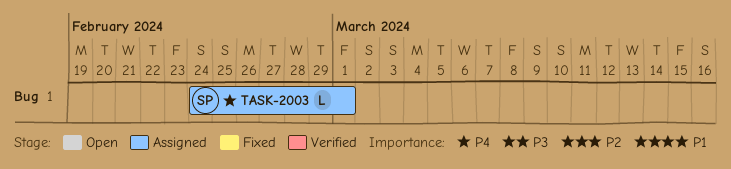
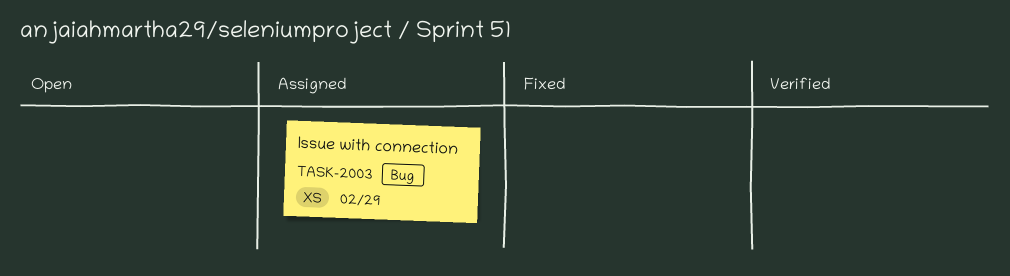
TASK-2003, estimate: L -> XS
TASK-2003, due: Mar 1 -> Feb 29

